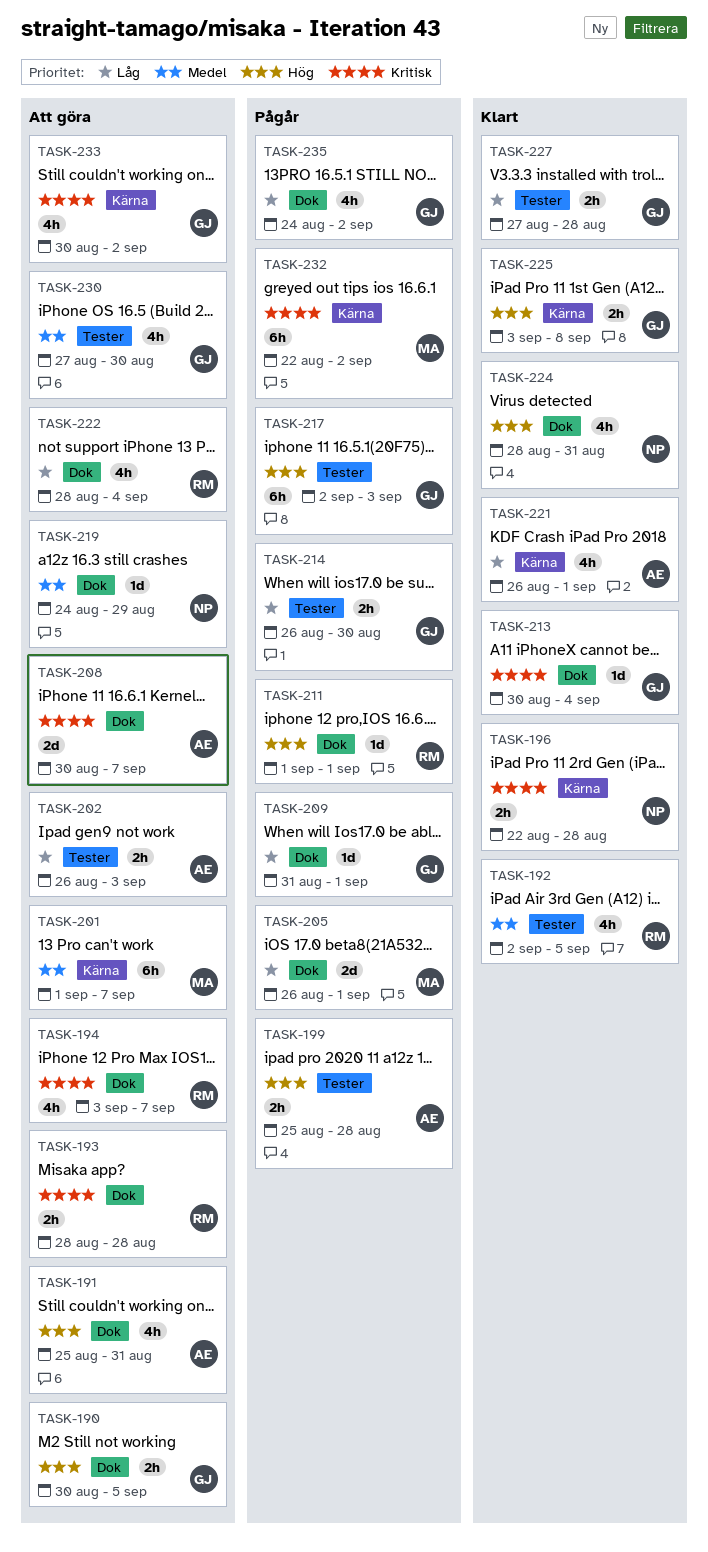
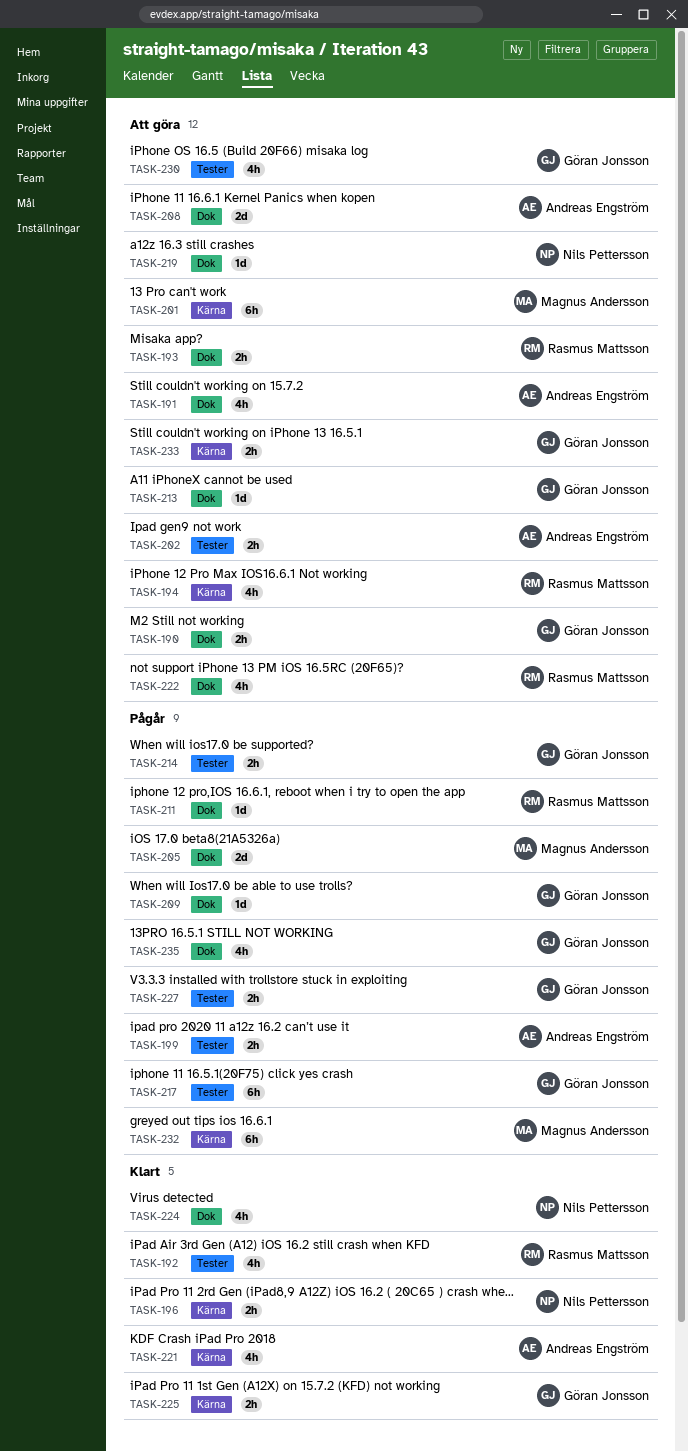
TASK-194, label: Dok -> Kärna
TASK-213, status: Klart -> Att göra
TASK-227, status: Klart -> Pågår
TASK-233, estimate: 4h -> 2h

